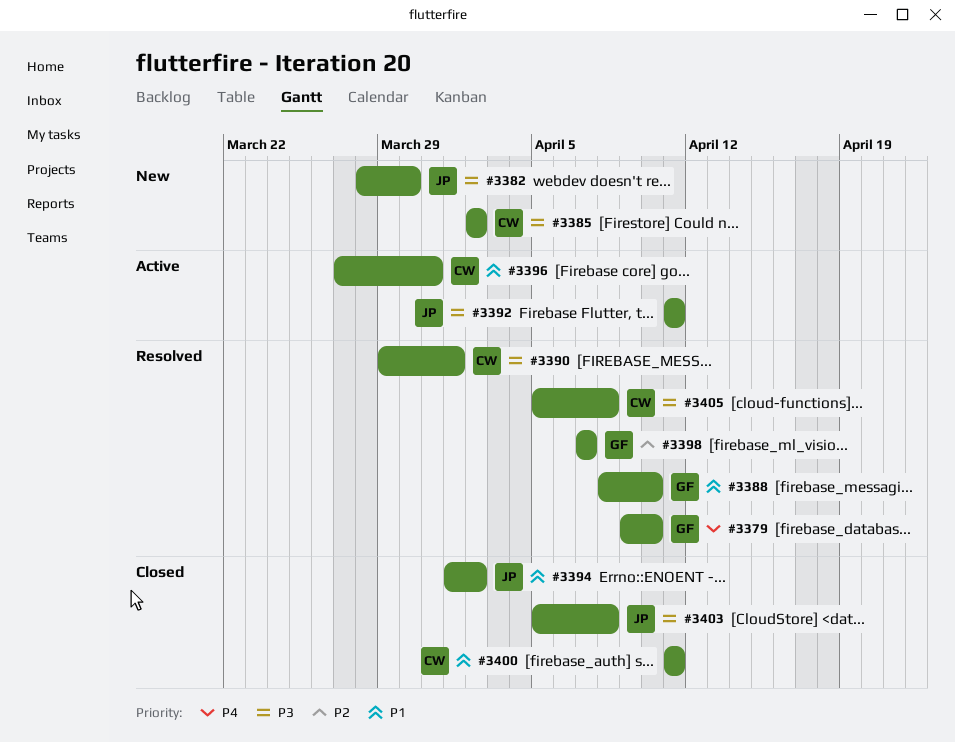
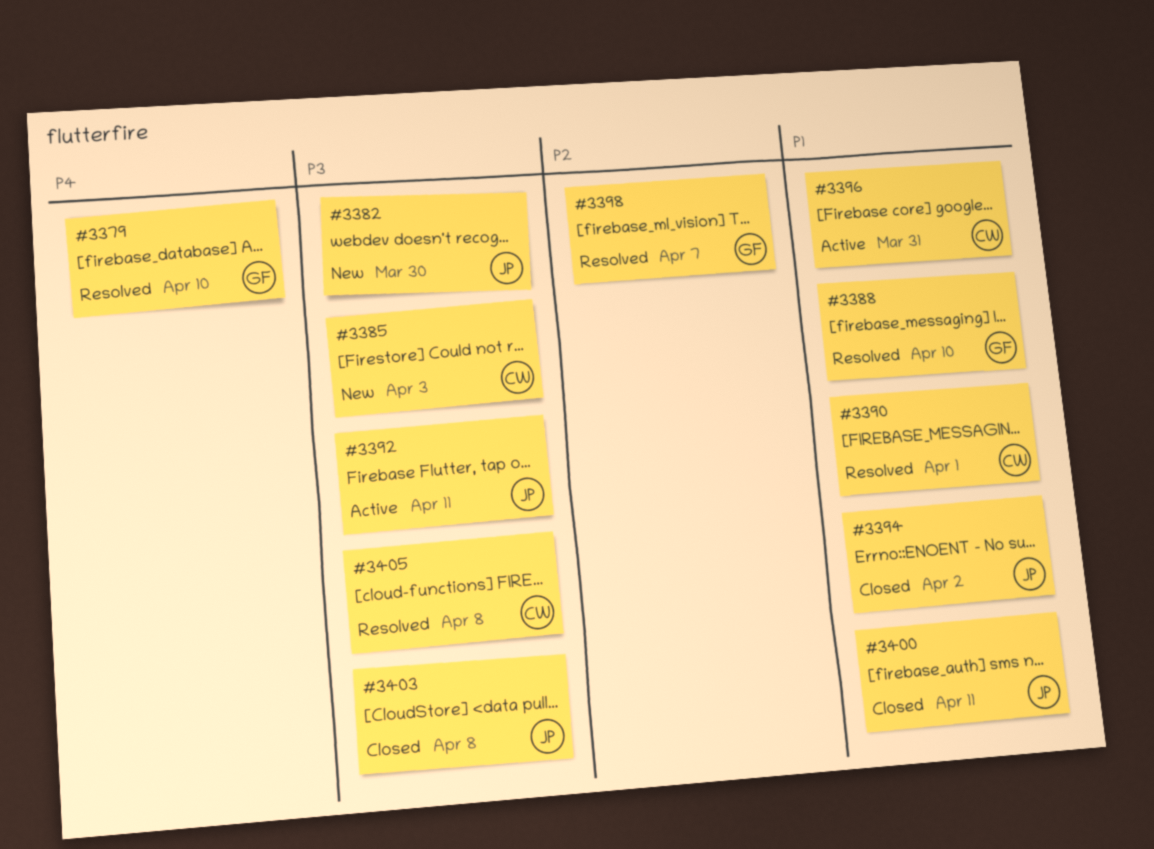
#3385, due: Apr 2 -> Apr 3
#3390, priority: P3 -> P1
#3400, owner: CW -> JP

